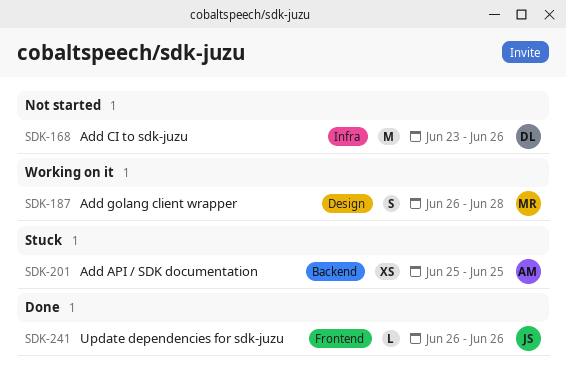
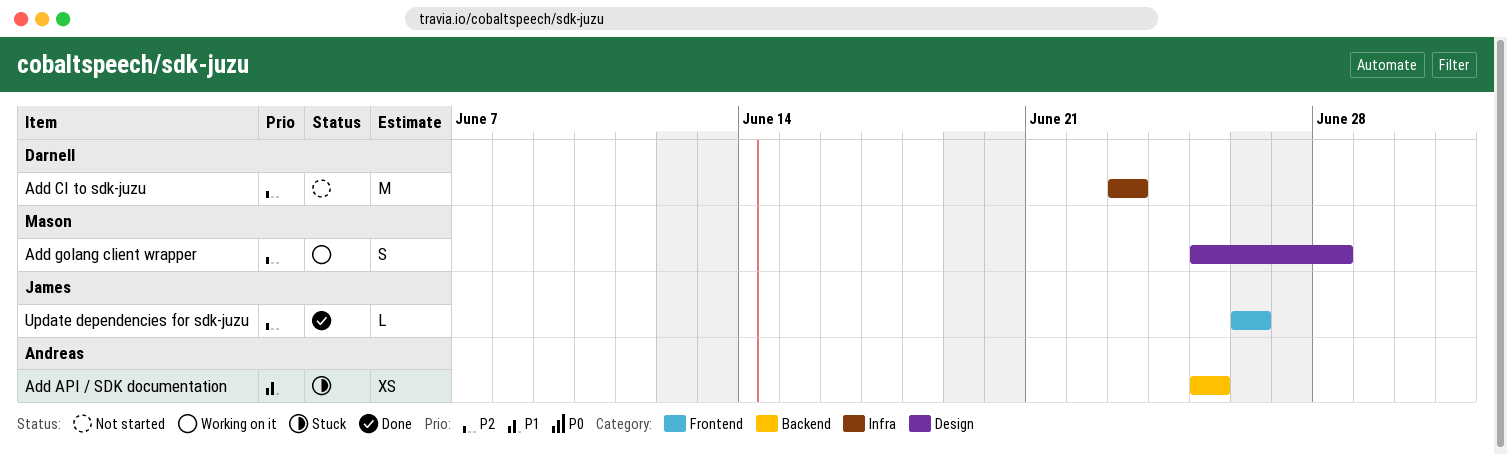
Add CI to sdk-juzu, due: Jun 26 -> Jun 23
Add golang client wrapper, start: Jun 26 -> Jun 25

